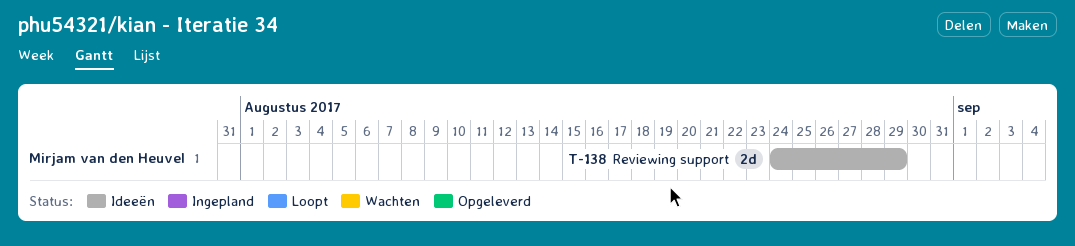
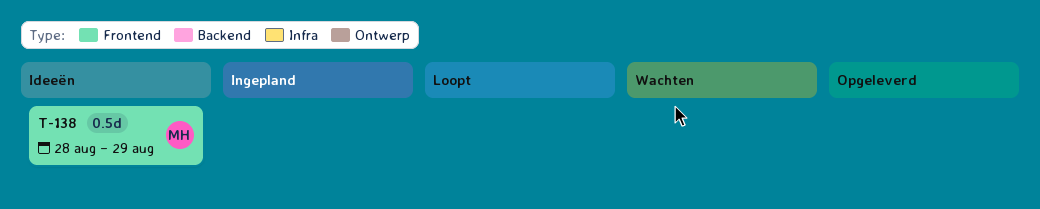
T-138, estimate: 2d -> 0.5d
T-138, start: Aug 24 -> Aug 28

